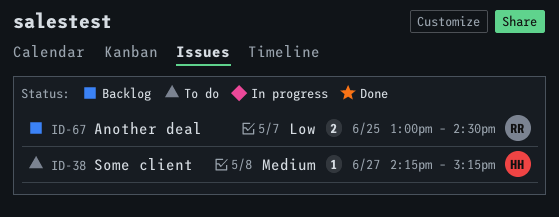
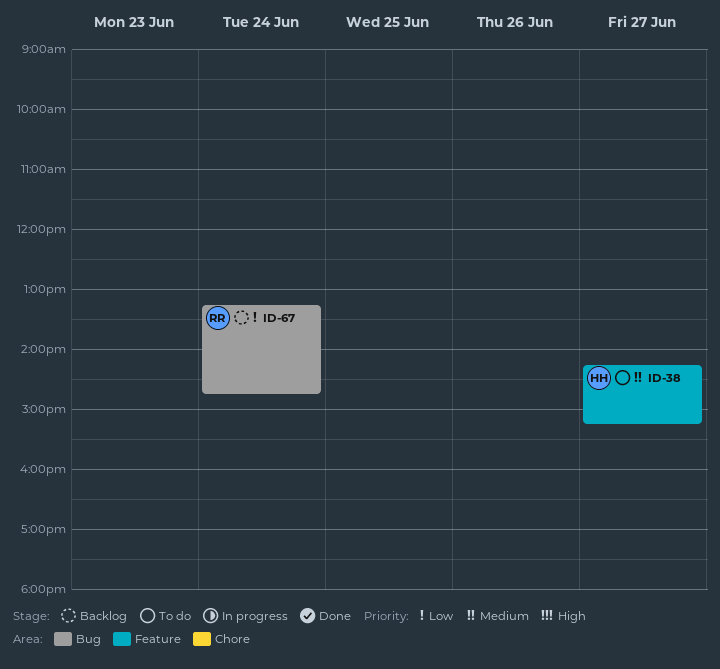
ID-67, day: Jun 25 -> Jun 24
ID-67, begins: 13:00 -> 13:15
ID-67, ends: 14:30 -> 14:45

